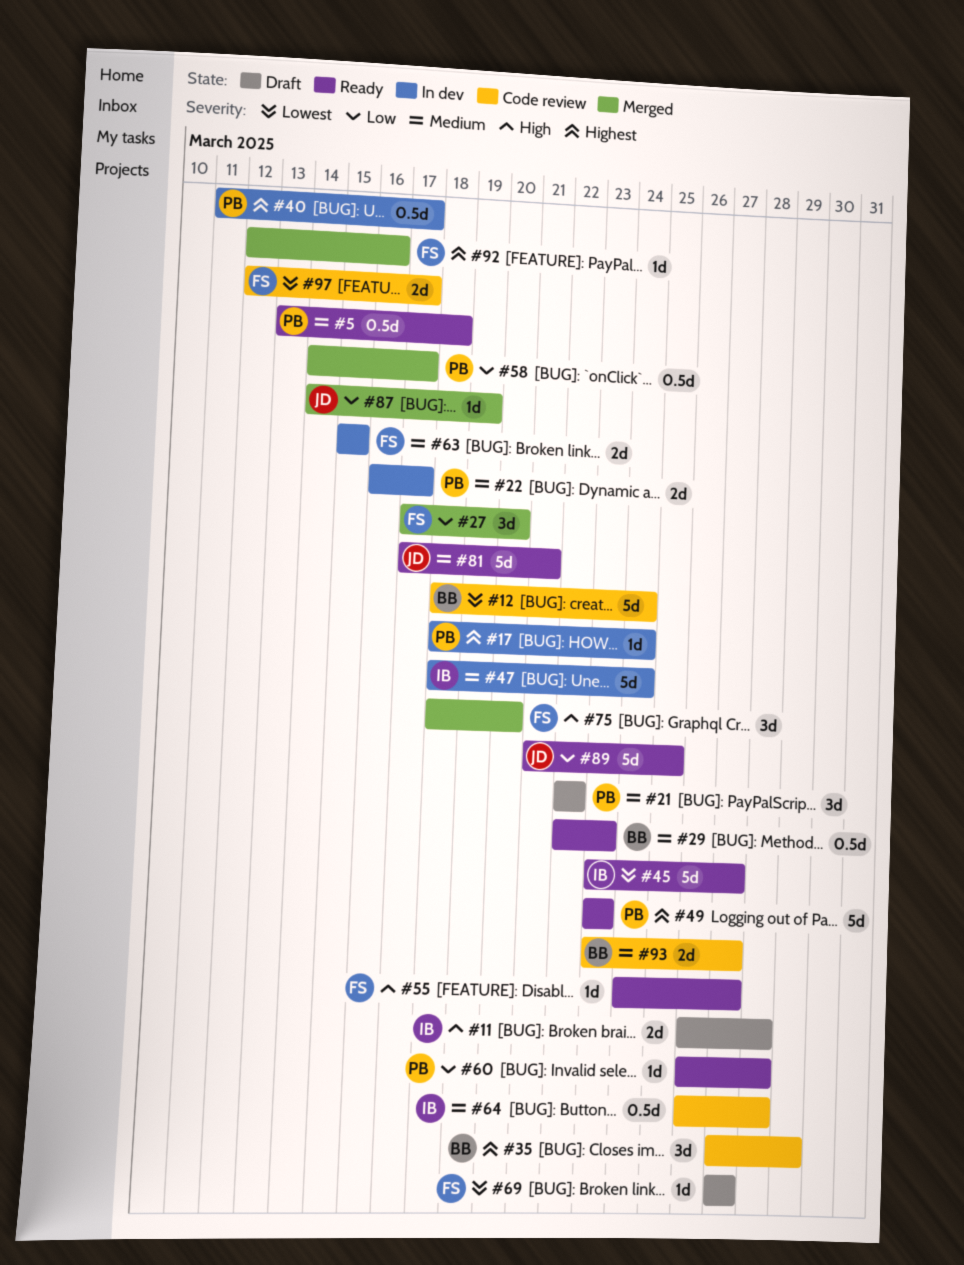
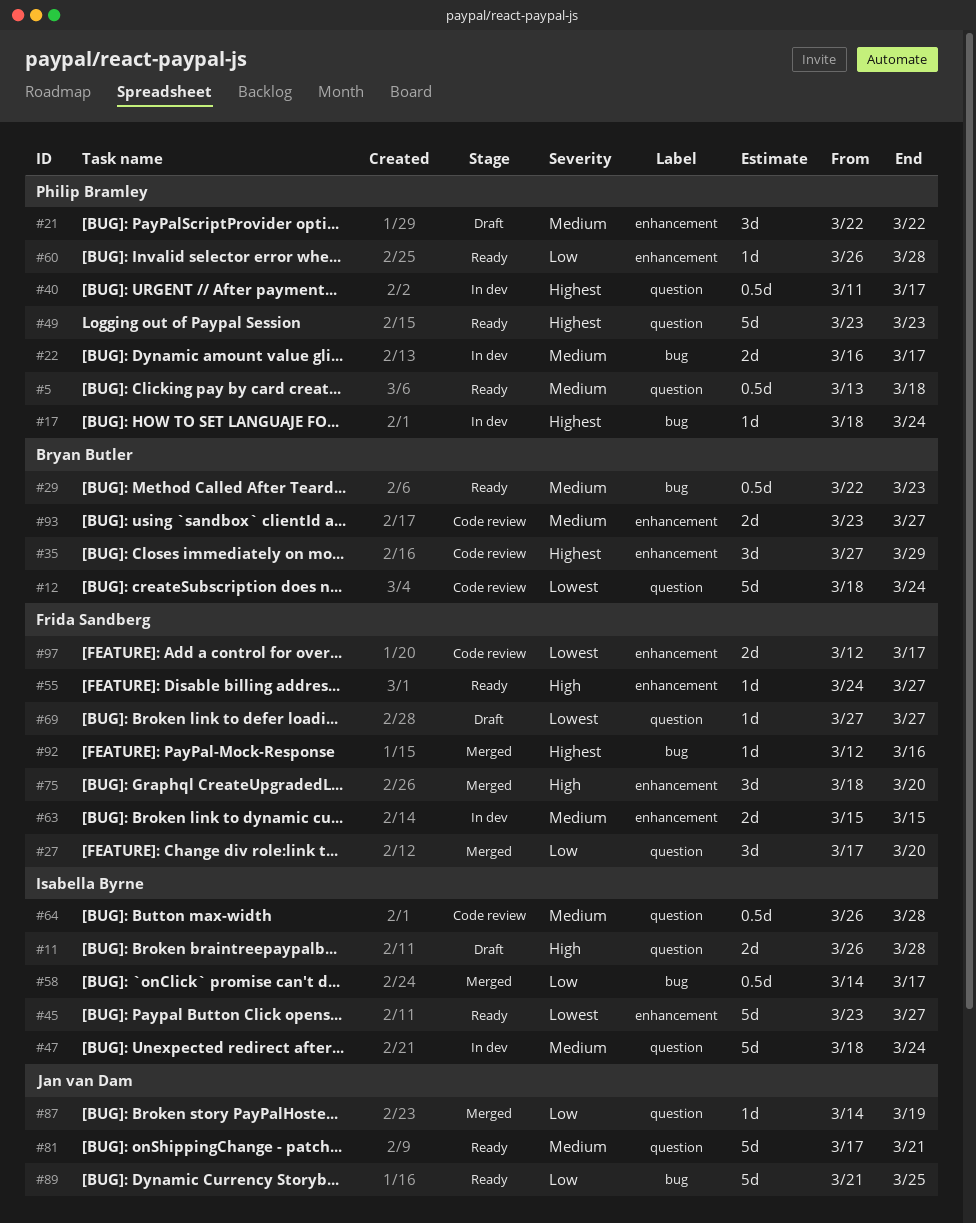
#58, owner: Philip Bramley -> Isabella Byrne

